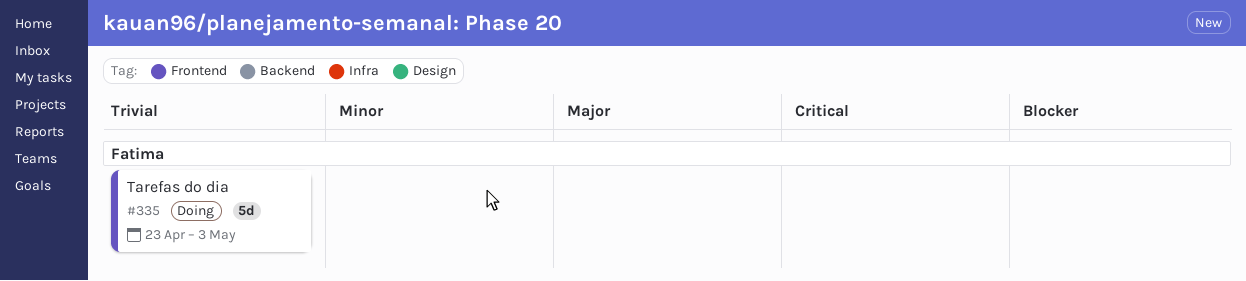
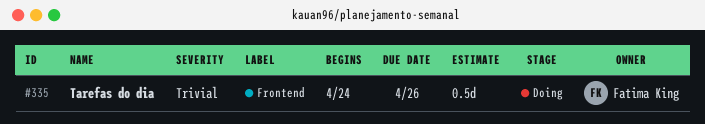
#335, estimate: 5d -> 0.5d
#335, start: Apr 23 -> Apr 24
#335, due: May 3 -> Apr 26

